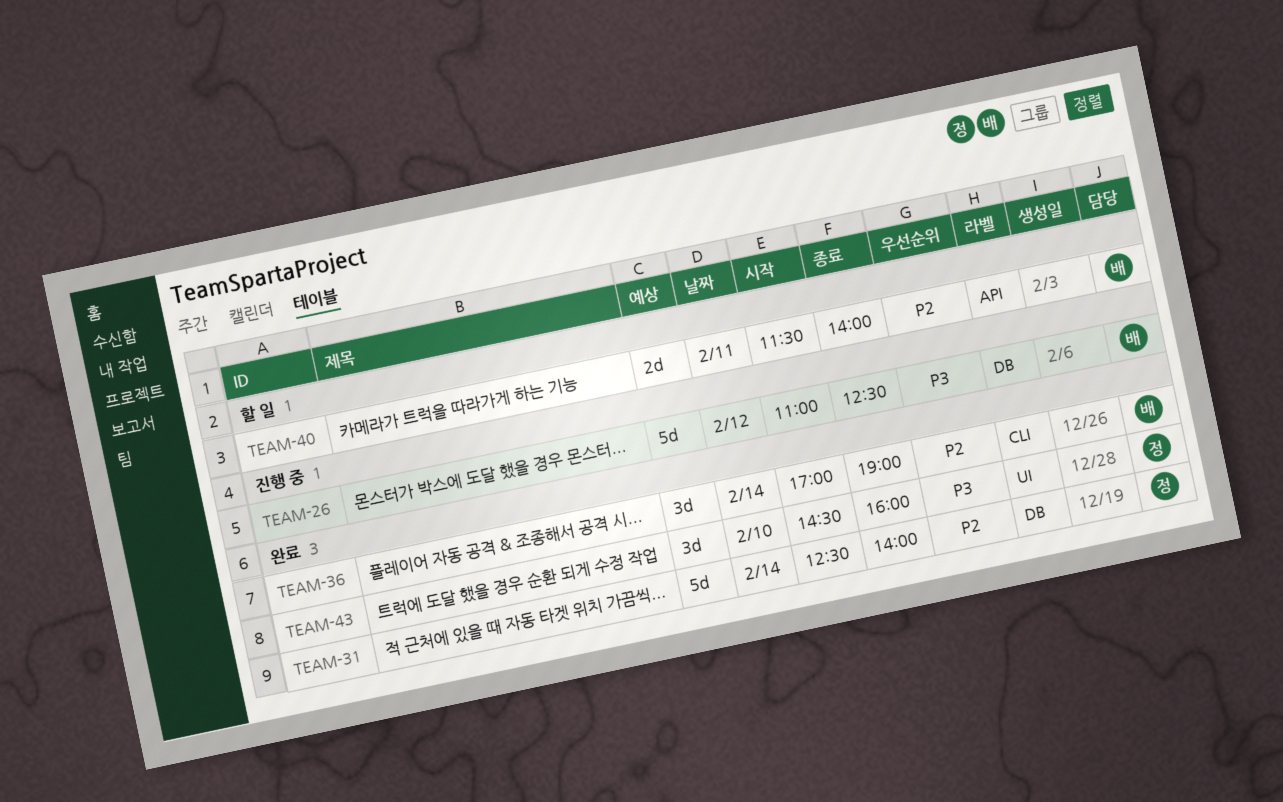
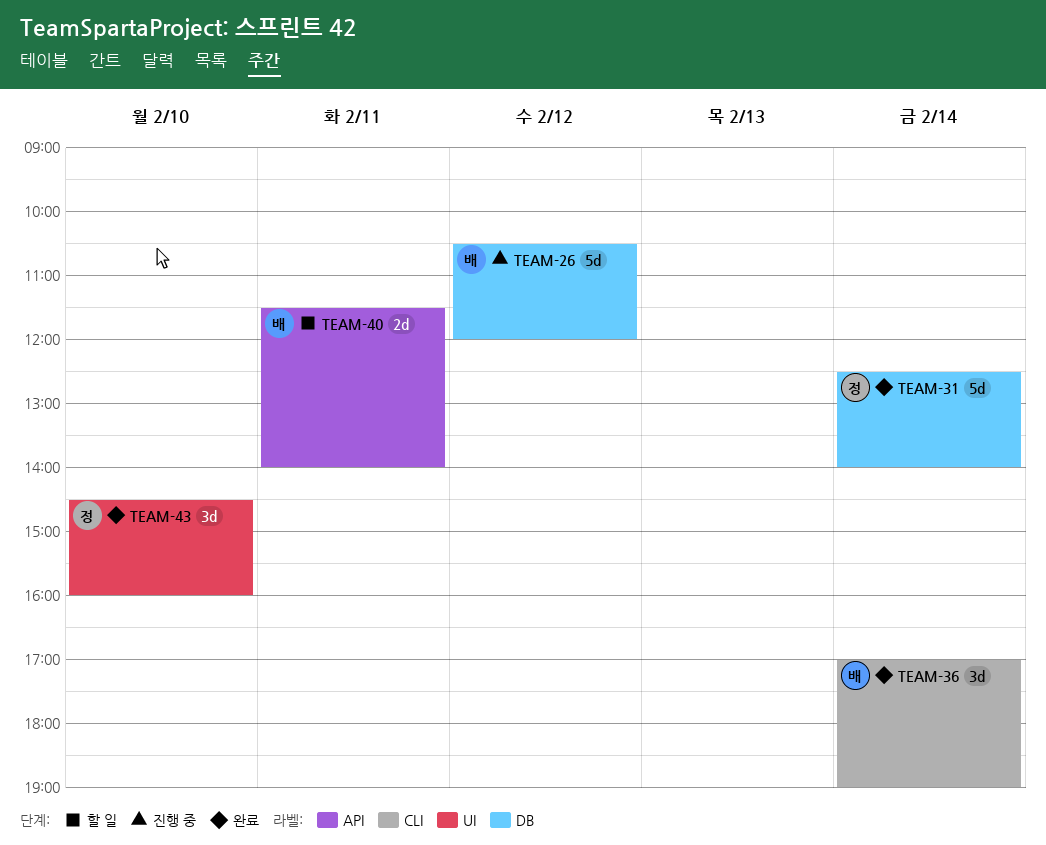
TEAM-26, begins: 11:00 -> 10:30
TEAM-26, ends: 12:30 -> 12:00

